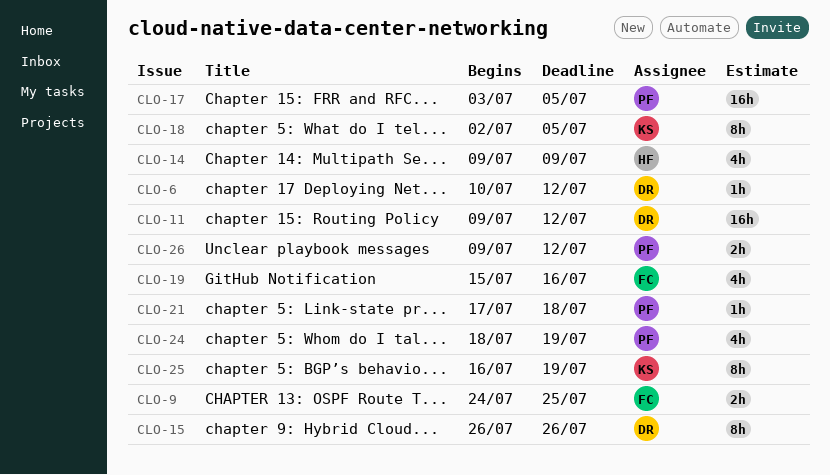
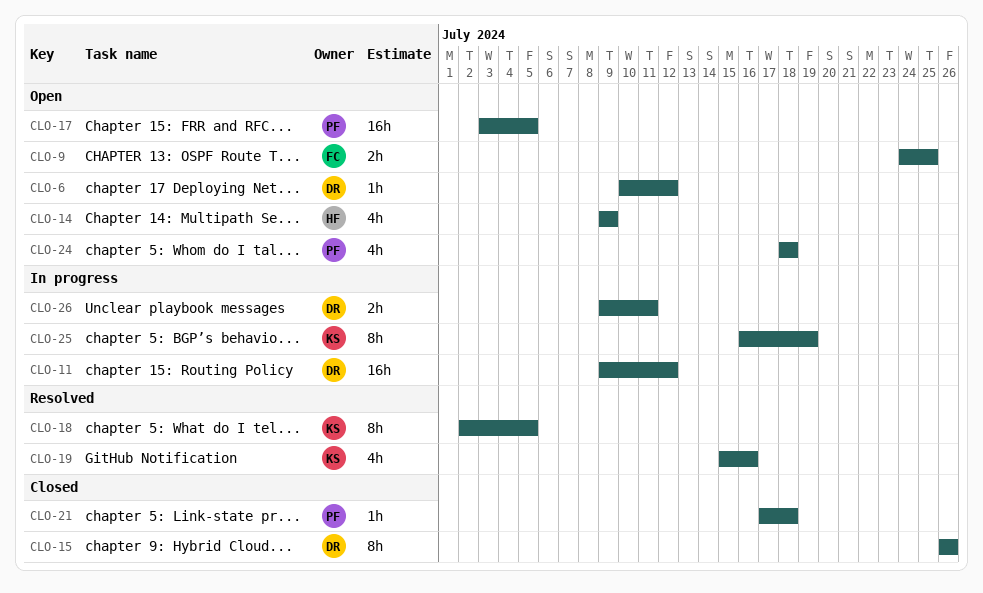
CLO-19, owner: FC -> KS
CLO-24, due: Jul 19 -> Jul 18
CLO-26, owner: PF -> DR
CLO-26, due: Jul 12 -> Jul 11

